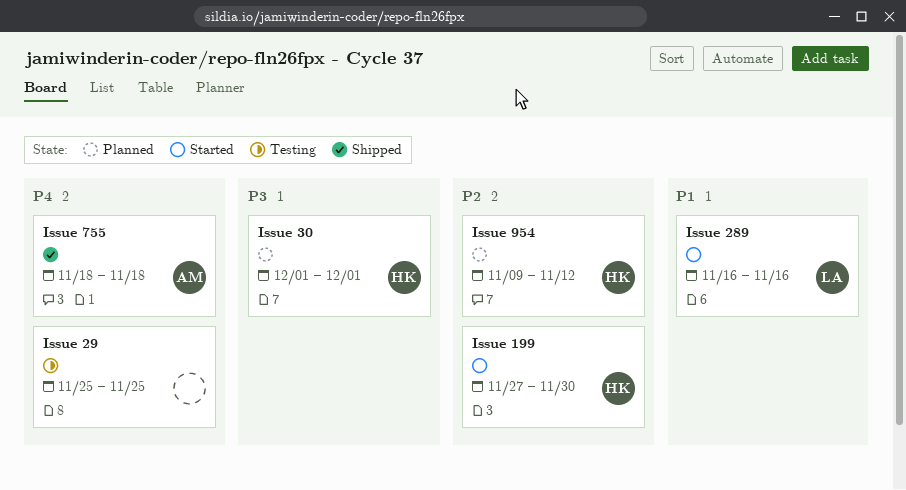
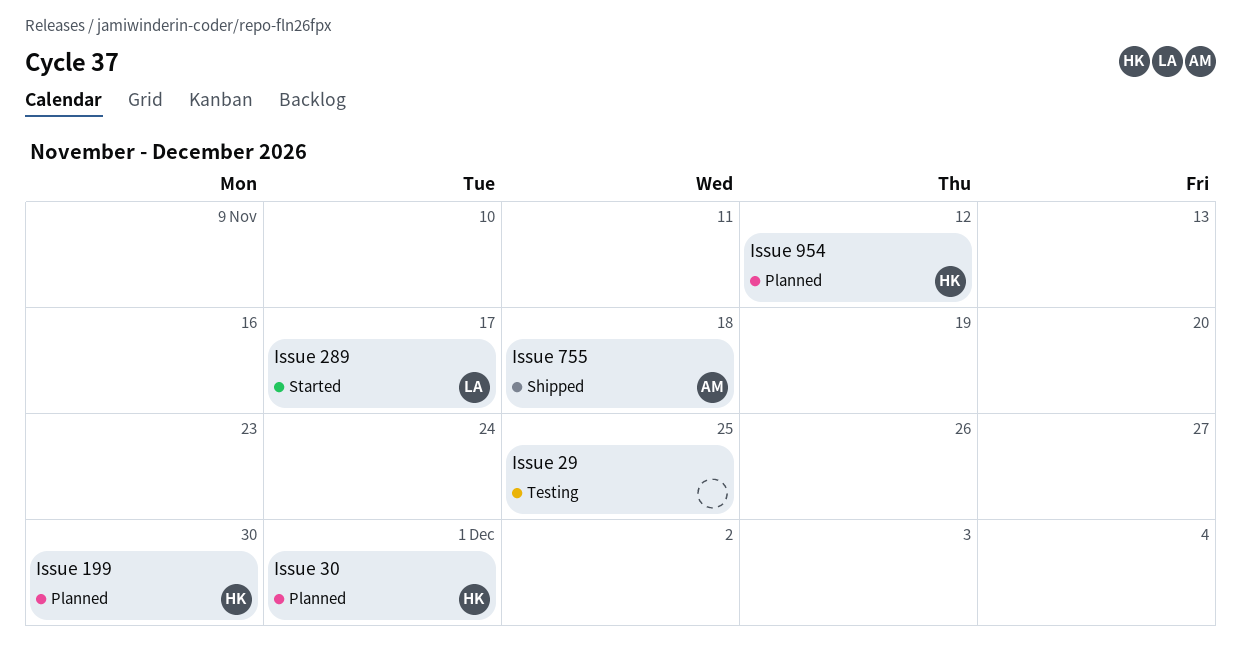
Issue 199, status: Started -> Planned
Issue 289, due: Nov 16 -> Nov 17

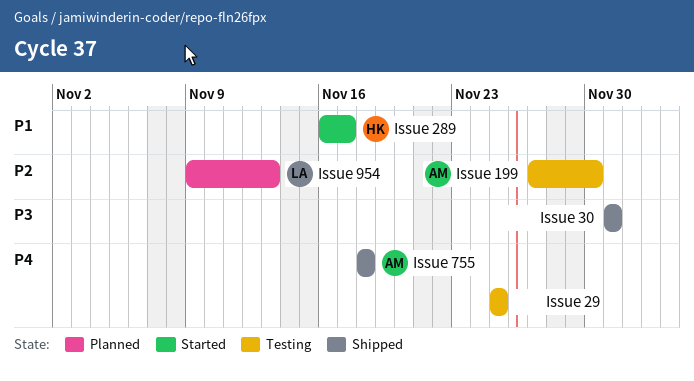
Issue 199, status: Planned -> Testing
Issue 199, owner: HK -> AM
Issue 289, owner: LA -> HK
Issue 30, status: Planned -> Shipped
Issue 30, owner: HK -> none
Issue 954, owner: HK -> LA
Issue 954, due: Nov 12 -> Nov 13

